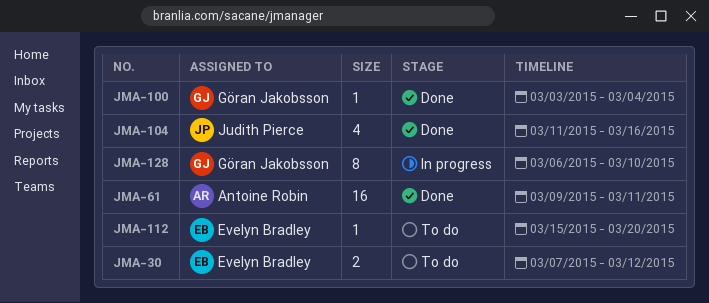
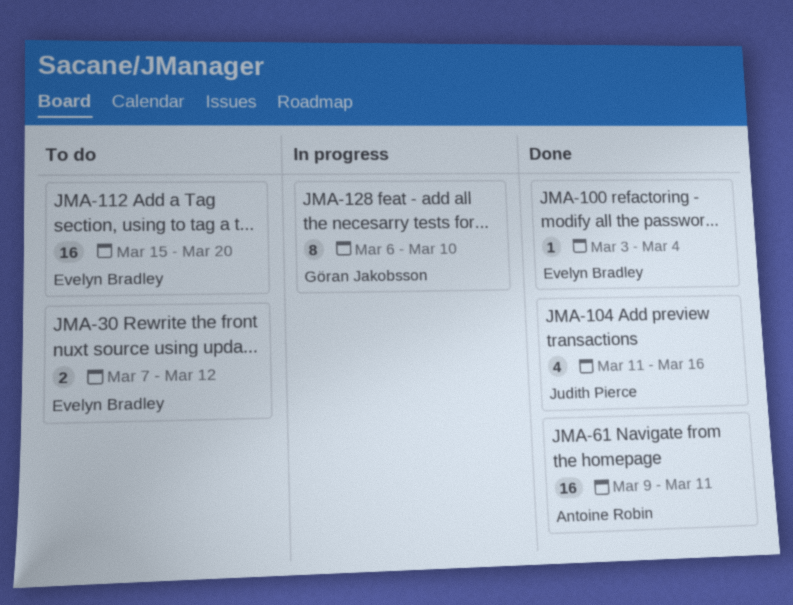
JMA-100, owner: Göran Jakobsson -> Evelyn Bradley
JMA-112, estimate: 1 -> 16

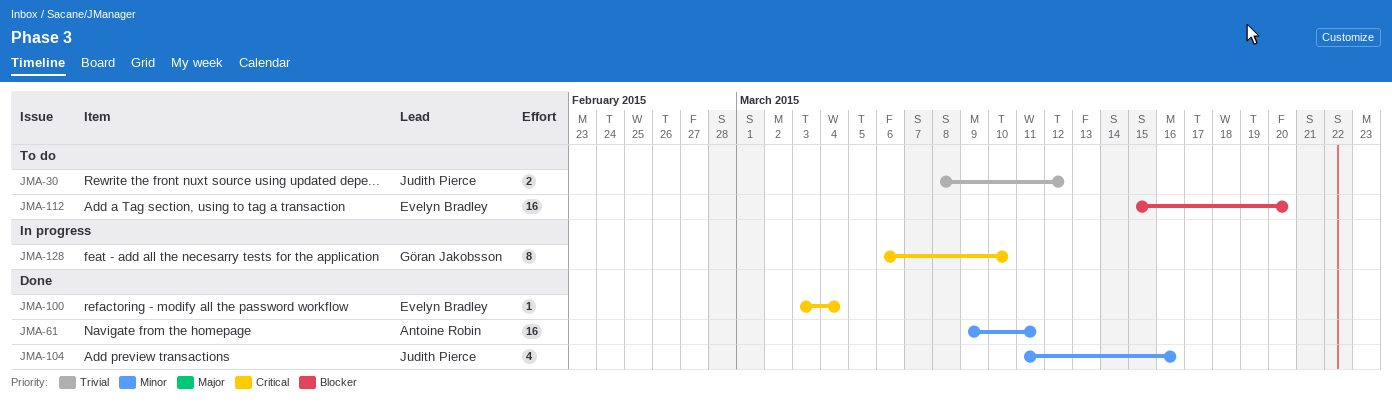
JMA-30, owner: Evelyn Bradley -> Judith Pierce
JMA-30, start: Mar 7 -> Mar 8

